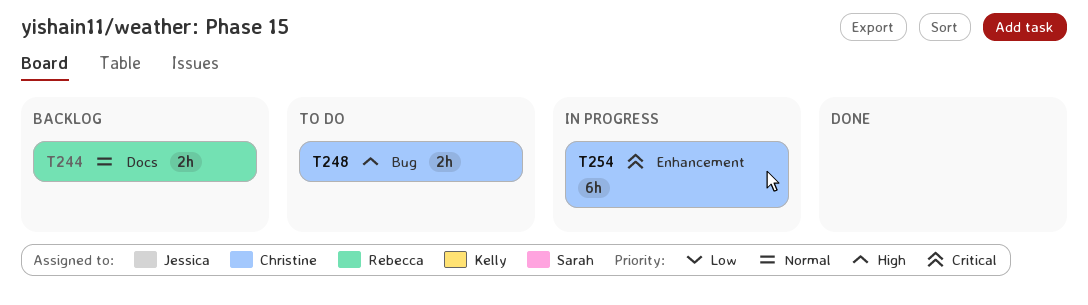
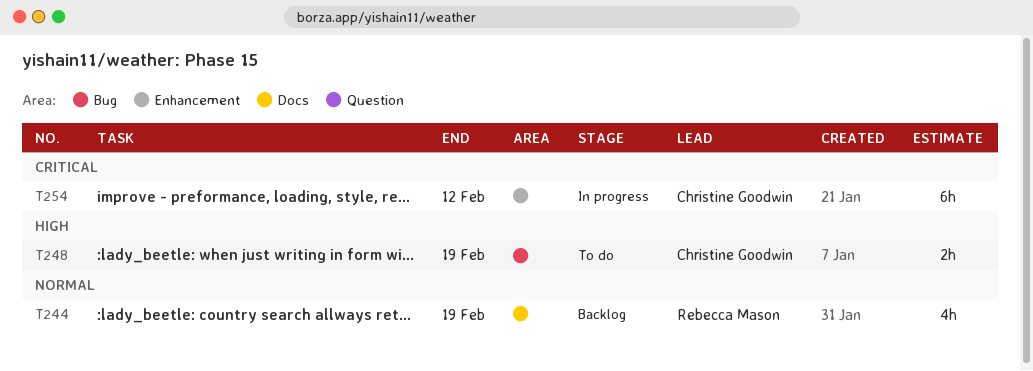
T244, estimate: 2h -> 4h

